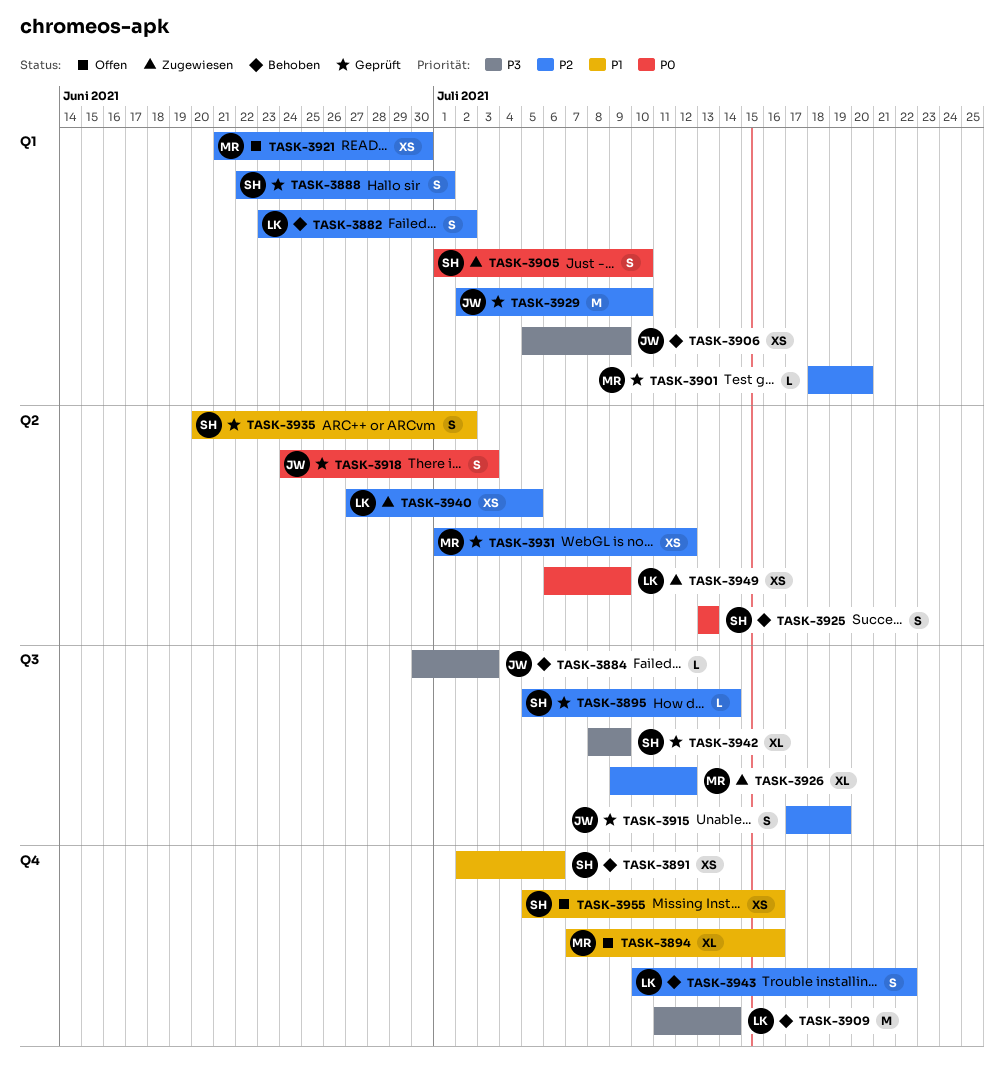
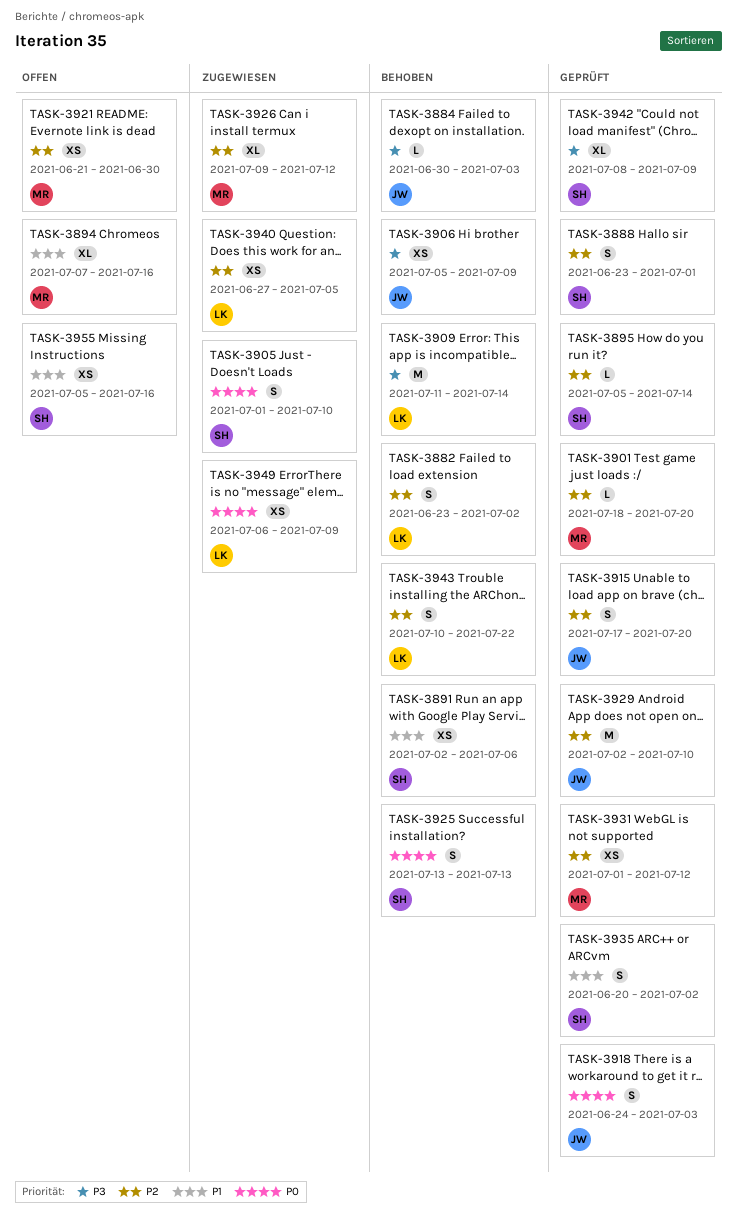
TASK-3888, start: Jun 22 -> Jun 23
TASK-3915, due: Jul 19 -> Jul 20

